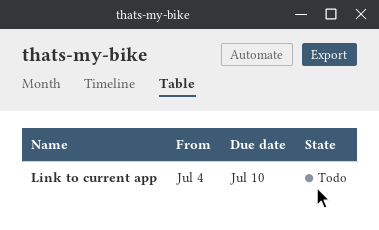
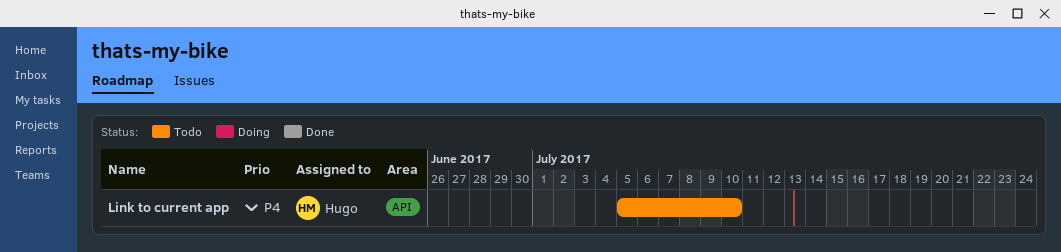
Link to current app, start: Jul 4 -> Jul 5

